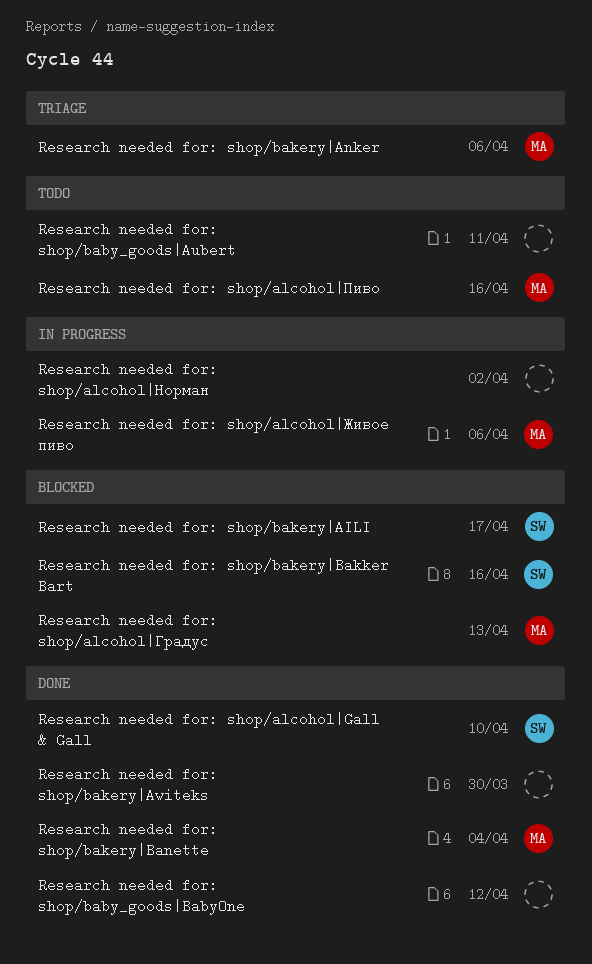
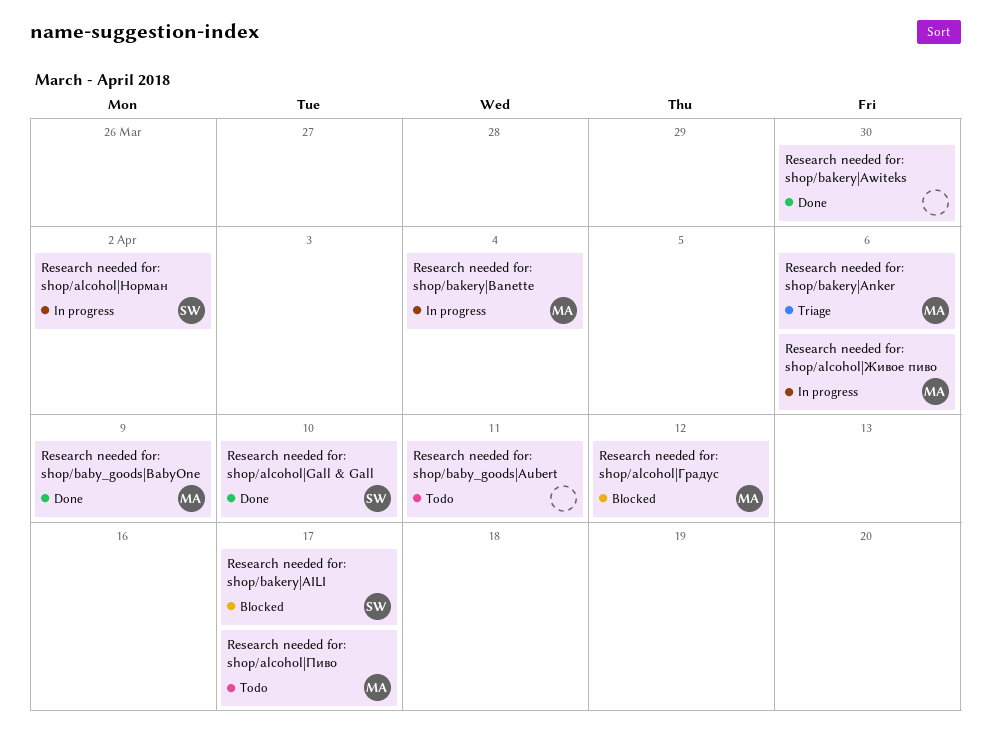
Research needed for: shop/alcohol|Градус, due: Apr 13 -> Apr 12
Research needed for: shop/alcohol|Норман, owner: none -> SW
Research needed for: shop/alcohol|Пиво, due: Apr 16 -> Apr 17
Research needed for: shop/baby_goods|BabyOne, owner: none -> MA
Research needed for: shop/baby_goods|BabyOne, due: Apr 12 -> Apr 9
Research needed for: shop/bakery|Bakker Bart: present -> none
Research needed for: shop/bakery|Banette, status: Done -> In progress

